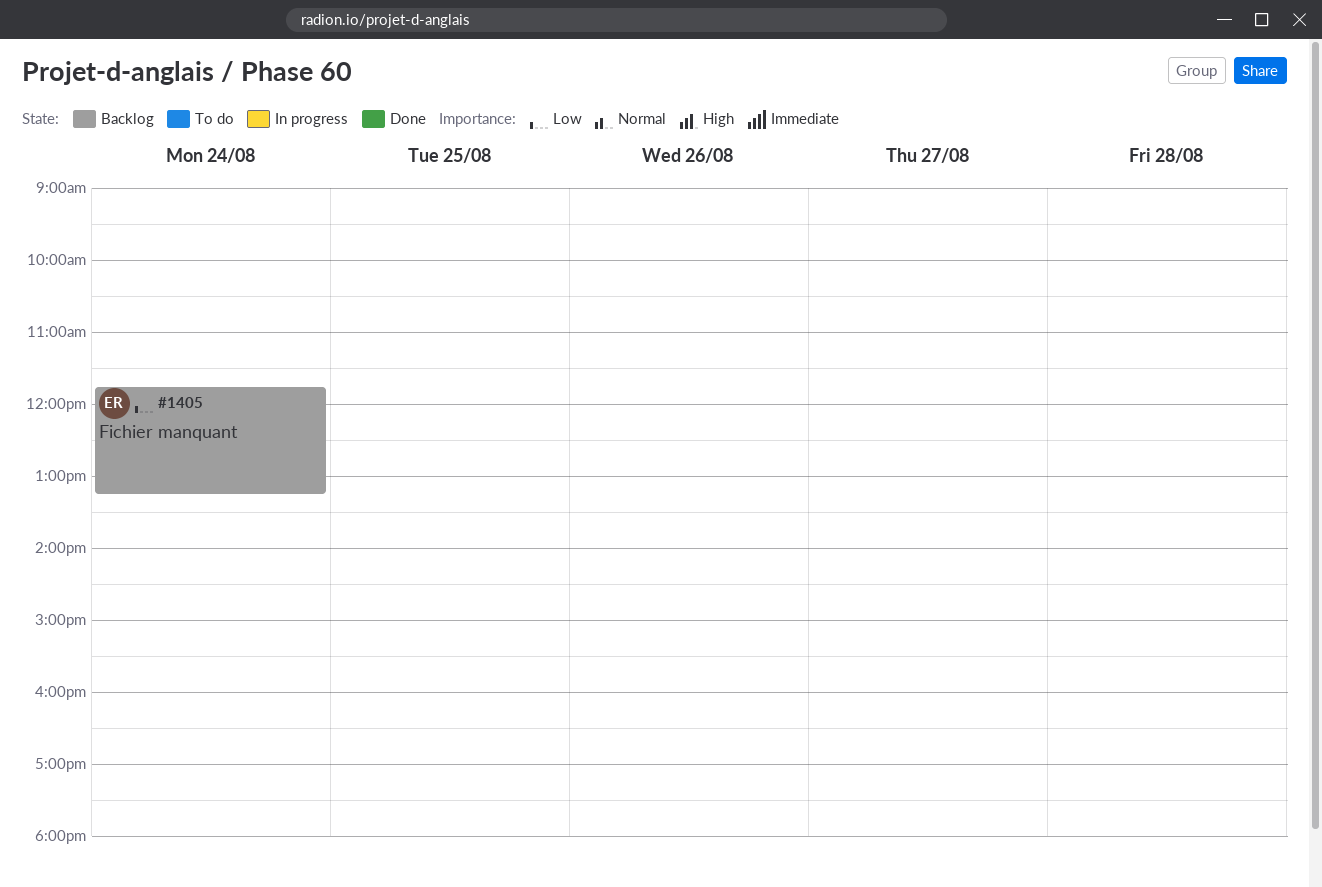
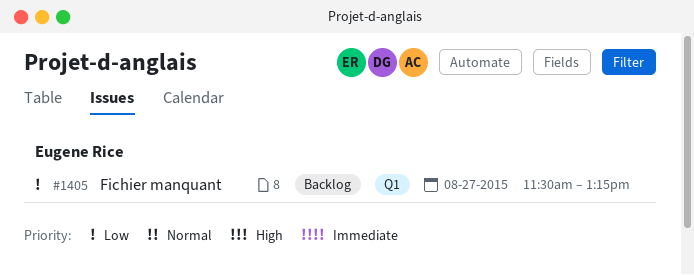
#1405, day: Aug 24 -> Aug 27
#1405, begins: 11:45 -> 11:30

